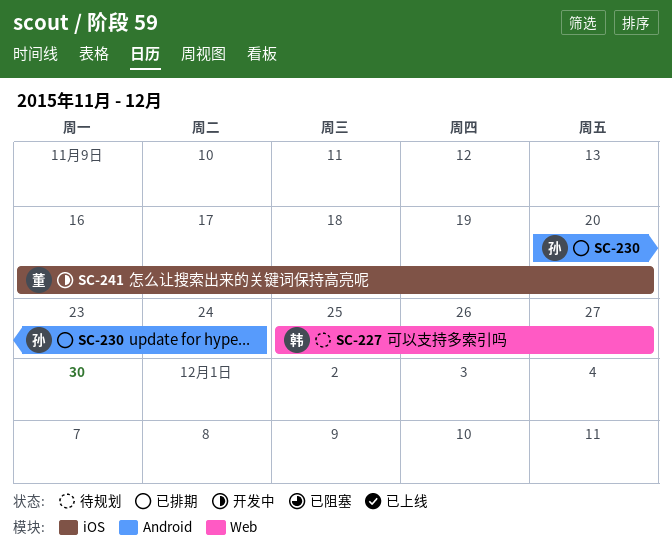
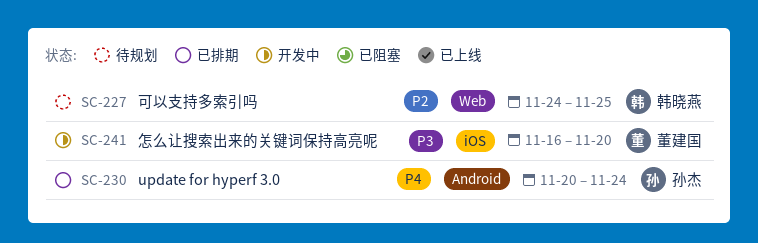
SC-227, start: Nov 25 -> Nov 24
SC-227, due: Nov 27 -> Nov 25

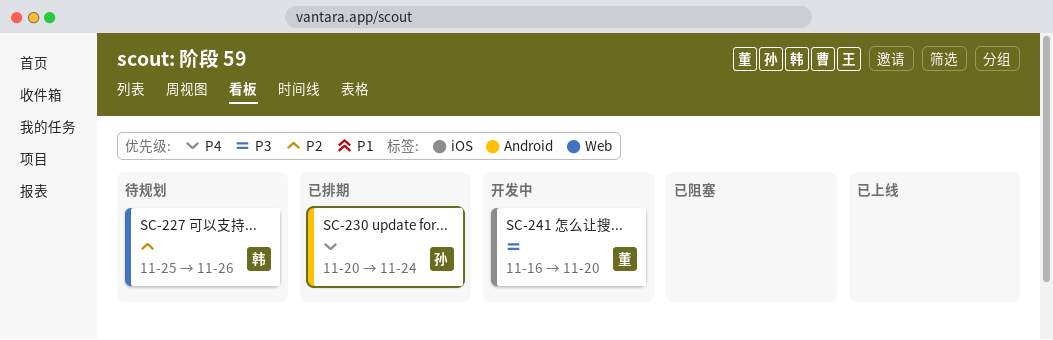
SC-227, start: Nov 24 -> Nov 25
SC-227, due: Nov 25 -> Nov 26

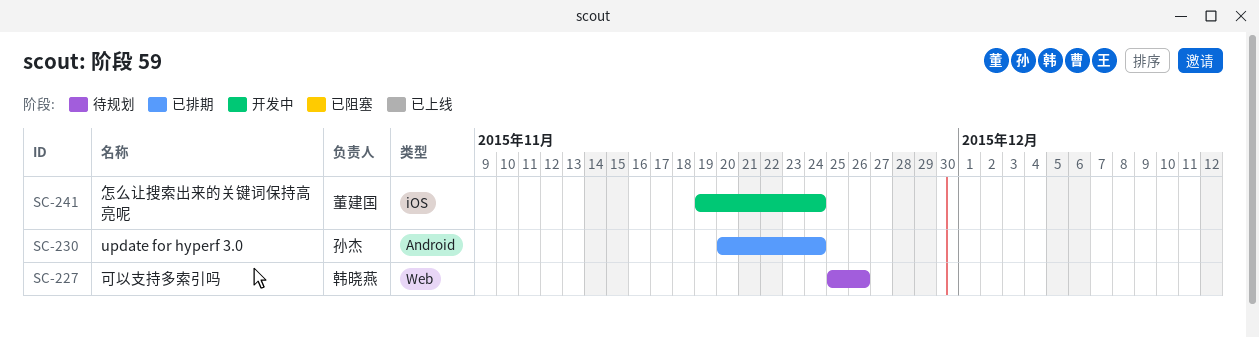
SC-241, start: Nov 16 -> Nov 19
SC-241, due: Nov 20 -> Nov 24

